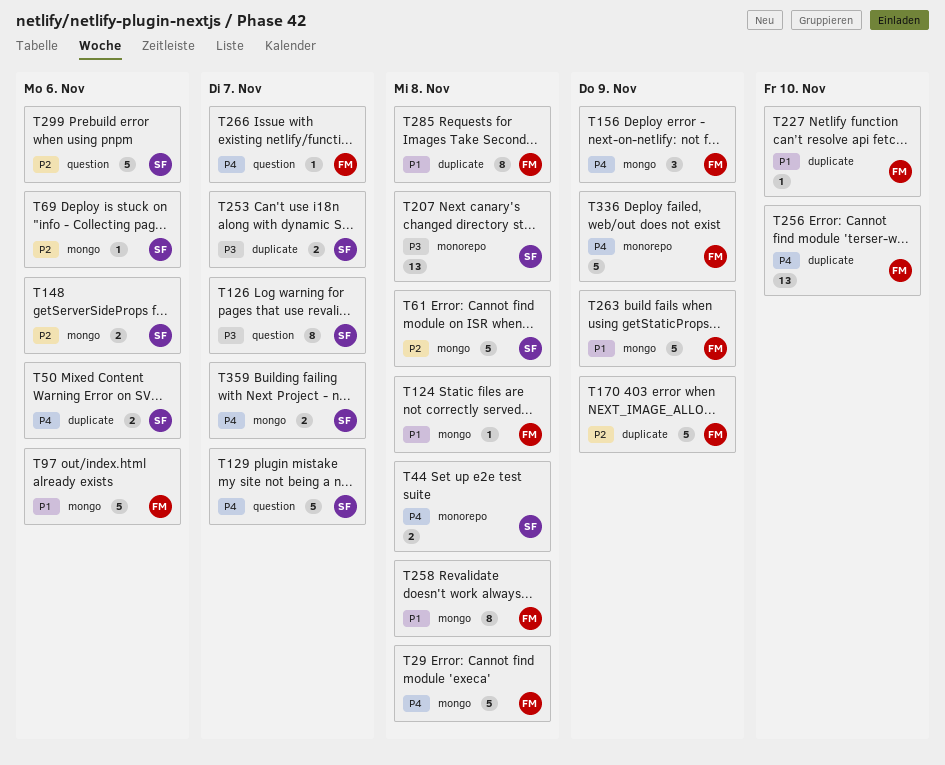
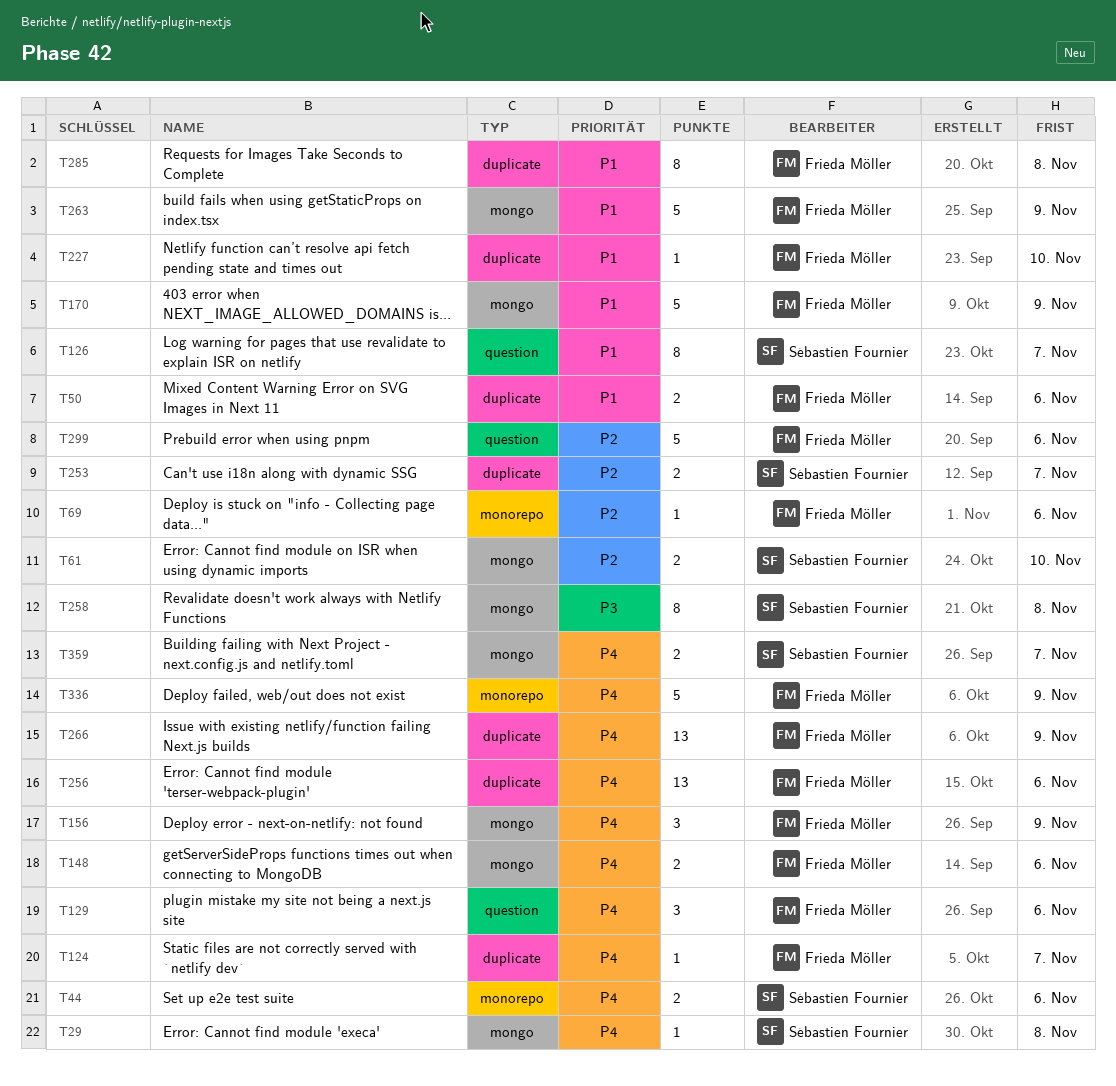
T29, owner: Frieda Möller -> Sébastien Fournier
T29, estimate: 5 -> 1
T44, due: Nov 8 -> Nov 6
T50, owner: Sébastien Fournier -> Frieda Möller
T50, priority: P4 -> P1
T61, estimate: 5 -> 2
T61, due: Nov 8 -> Nov 10
T69, owner: Sébastien Fournier -> Frieda Möller
T69, label: mongo -> monorepo
T97: present -> none
T124, priority: P1 -> P4
T124, label: mongo -> duplicate
T124, due: Nov 8 -> Nov 7
T126, priority: P3 -> P1
T129, owner: Sébastien Fournier -> Frieda Möller
T129, estimate: 5 -> 3
T129, due: Nov 7 -> Nov 6
T148, owner: Sébastien Fournier -> Frieda Möller
T148, priority: P2 -> P4
T170, priority: P2 -> P1
T170, label: duplicate -> mongo
T207: present -> none
T253, priority: P3 -> P2
T256, due: Nov 10 -> Nov 6
T258, owner: Frieda Möller -> Sébastien Fournier
T258, priority: P1 -> P3
T266, label: question -> duplicate
T266, estimate: 1 -> 13
T266, due: Nov 7 -> Nov 9
T299, owner: Sébastien Fournier -> Frieda Möller

